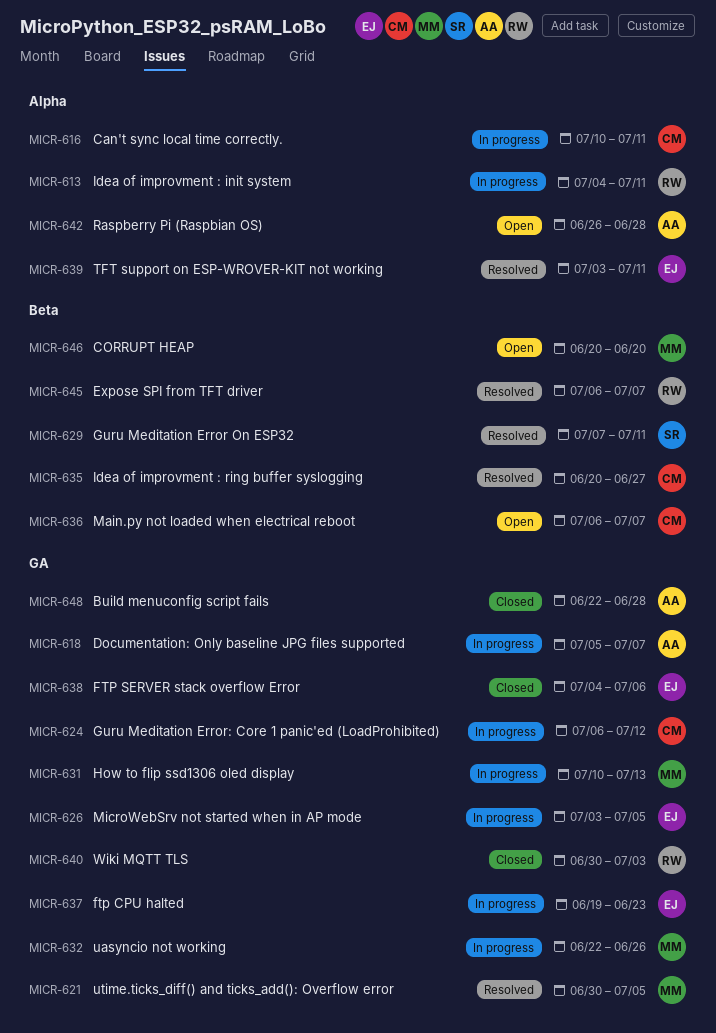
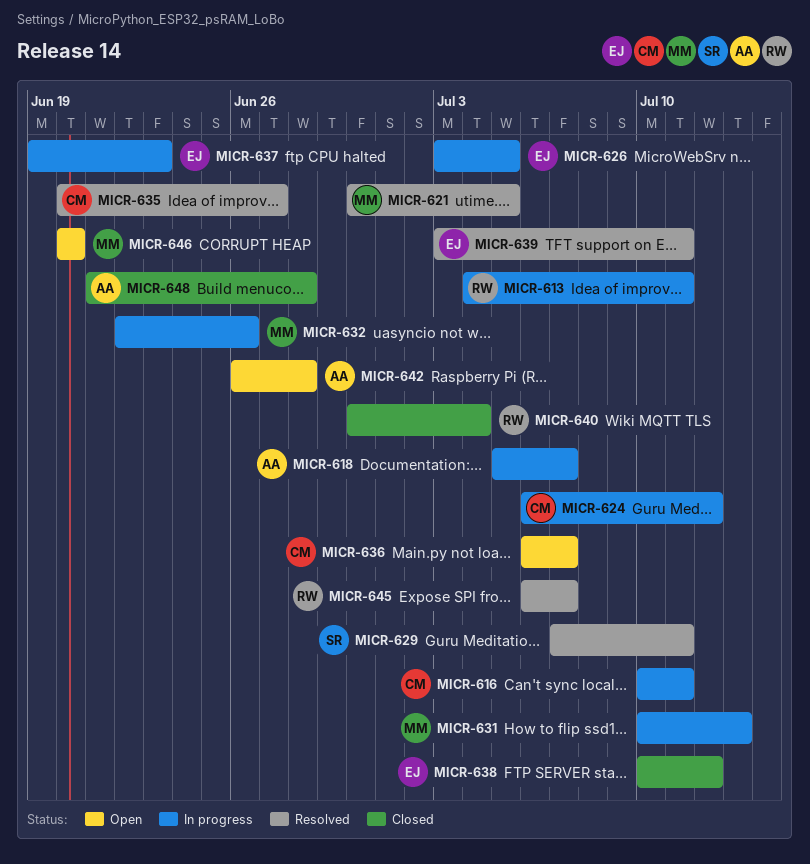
MICR-638, start: Jul 4 -> Jul 10
MICR-638, due: Jul 6 -> Jul 12
MICR-640, due: Jul 3 -> Jul 4
MICR-648, start: Jun 22 -> Jun 21

